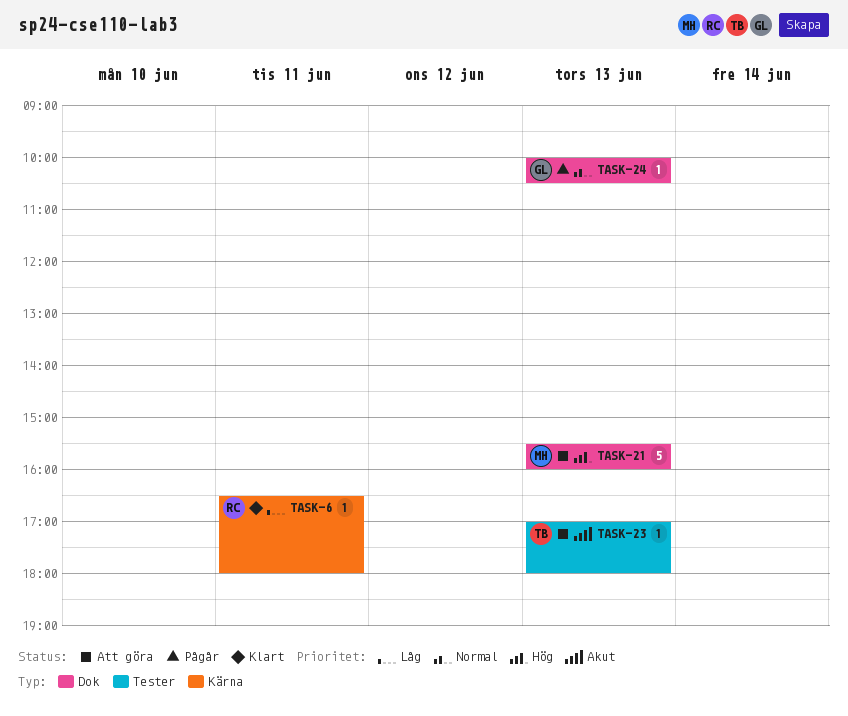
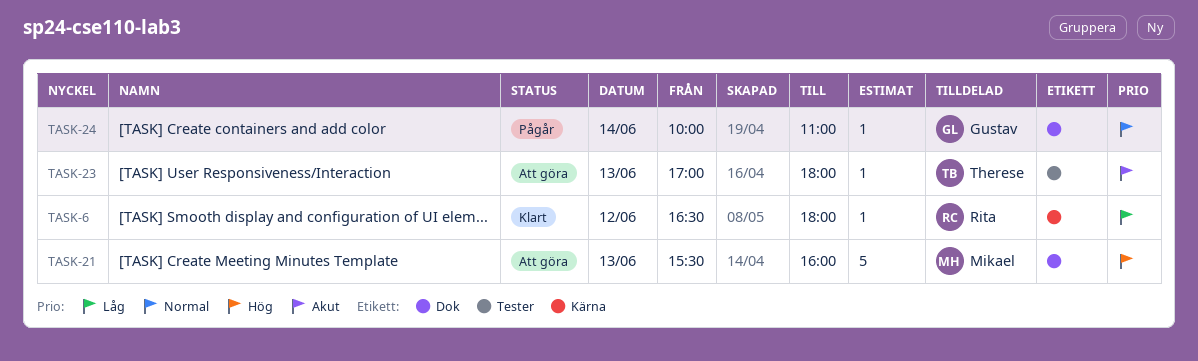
TASK-6, day: Jun 11 -> Jun 12
TASK-24, day: Jun 13 -> Jun 14
TASK-24, ends: 10:30 -> 11:00

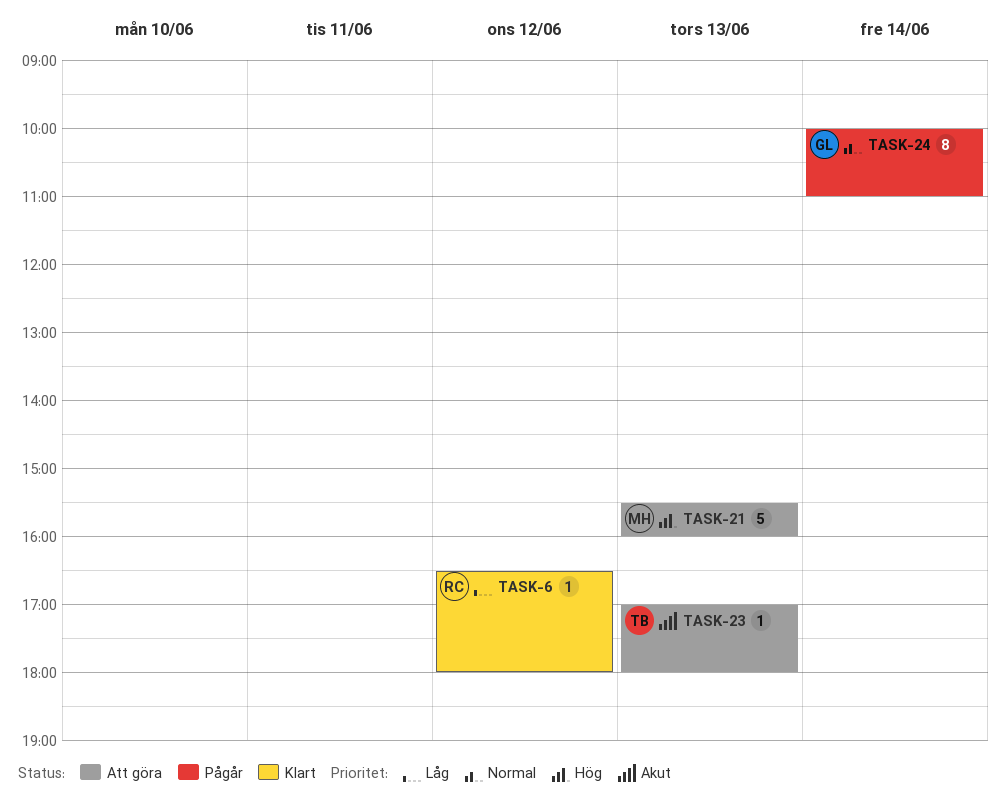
TASK-24, estimate: 1 -> 8

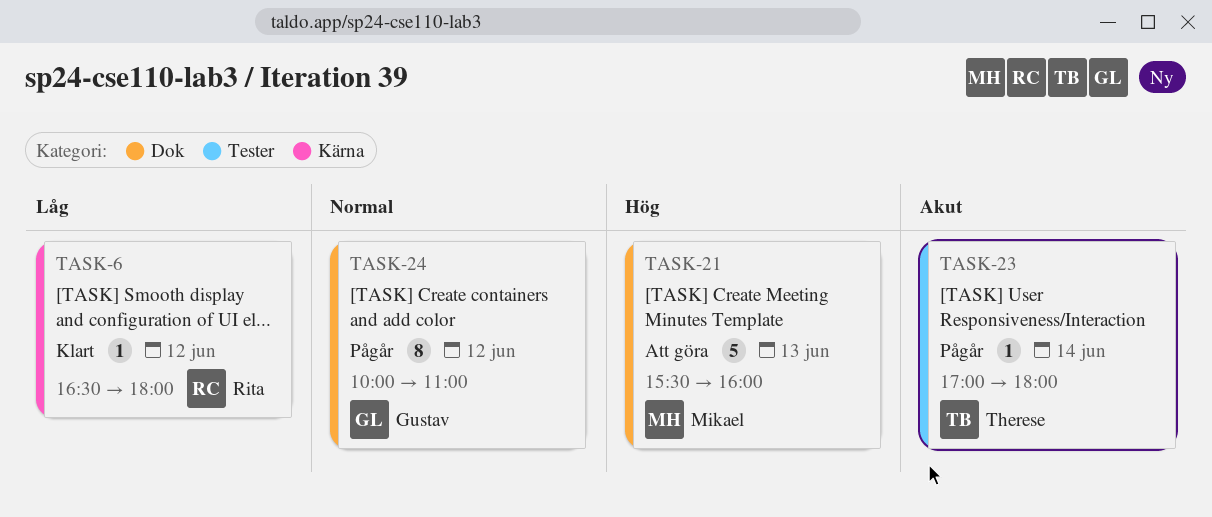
TASK-23, status: Att göra -> Pågår
TASK-23, day: Jun 13 -> Jun 14
TASK-24, day: Jun 14 -> Jun 12

